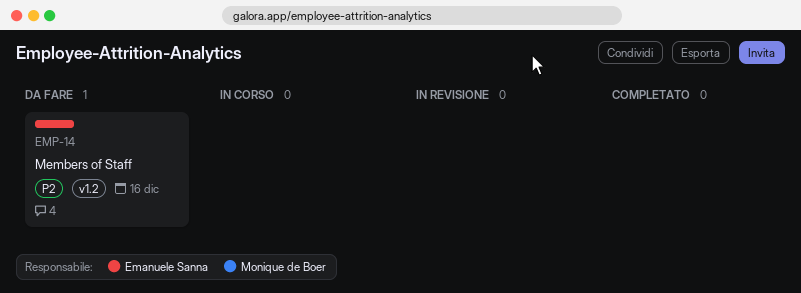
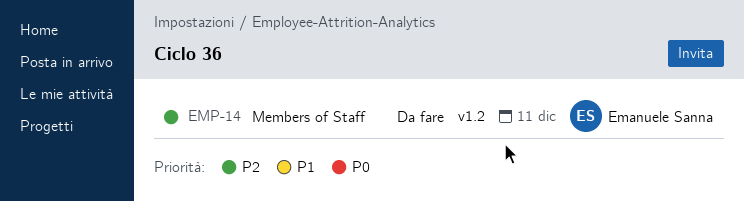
EMP-14, due: Dec 16 -> Dec 11

